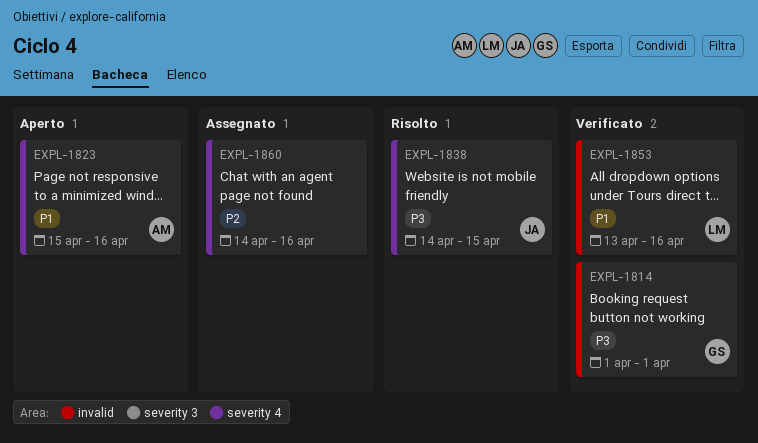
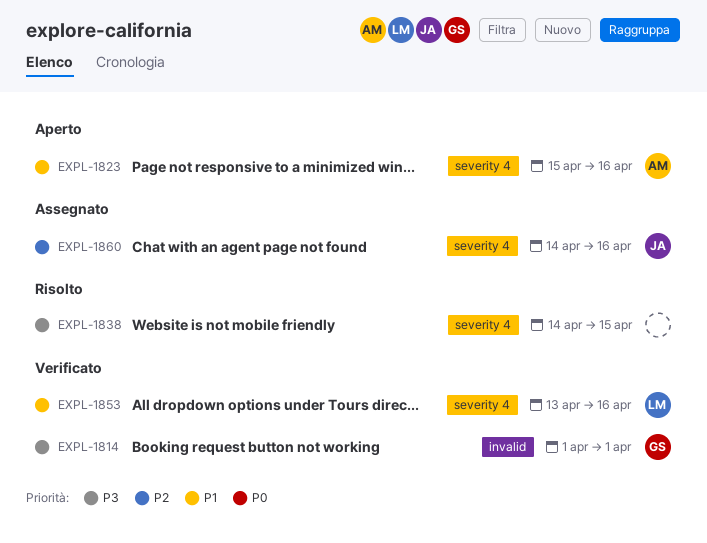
EXPL-1838, owner: JA -> none
EXPL-1853, label: invalid -> severity 4
EXPL-1860, owner: none -> JA

